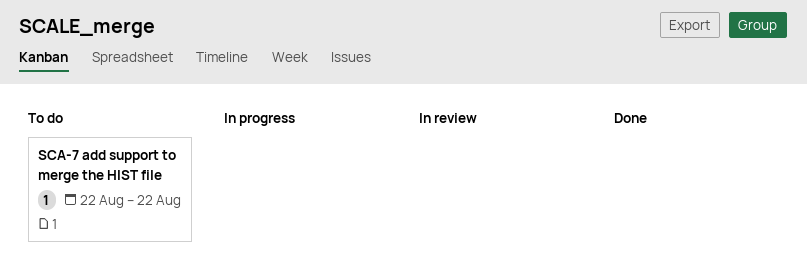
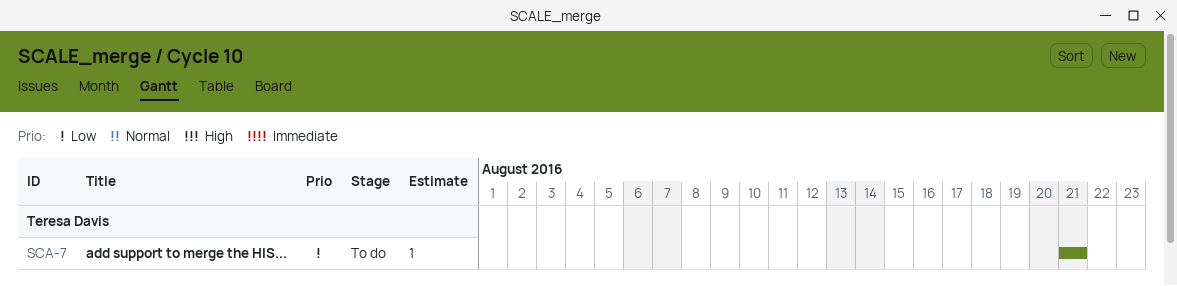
SCA-7, start: Aug 22 -> Aug 21
SCA-7, due: Aug 22 -> Aug 21

